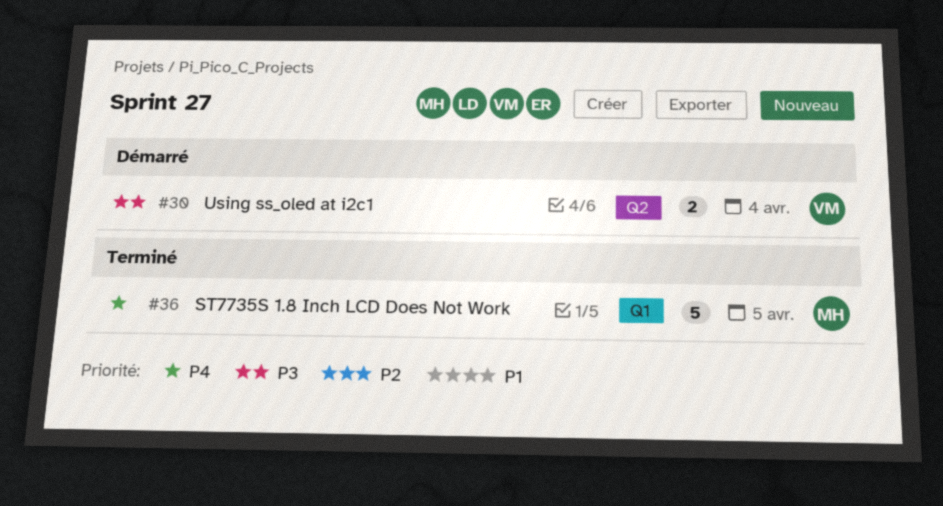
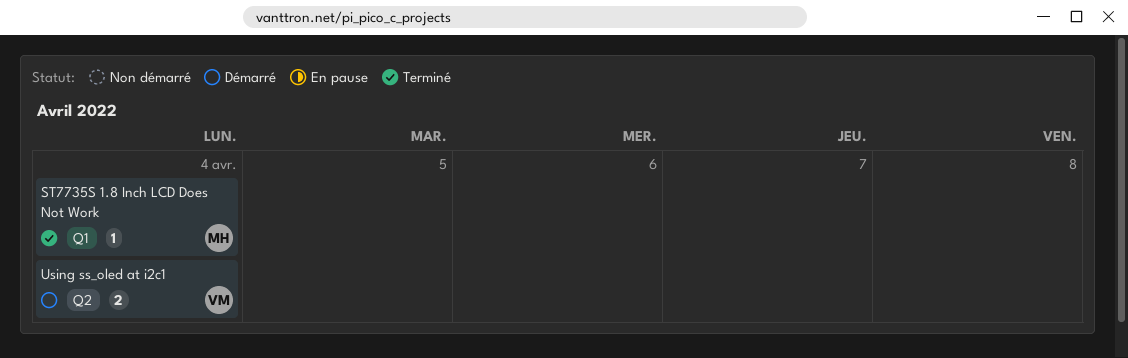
ST7735S 1.8 Inch LCD Does Not Work, estimate: 5 -> 1
ST7735S 1.8 Inch LCD Does Not Work, due: Apr 5 -> Apr 4

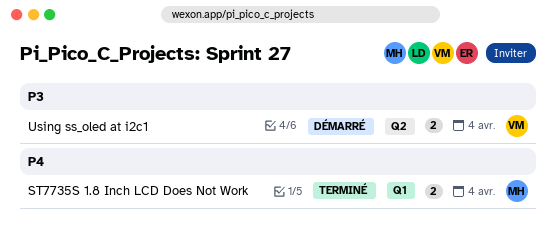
ST7735S 1.8 Inch LCD Does Not Work, estimate: 1 -> 2

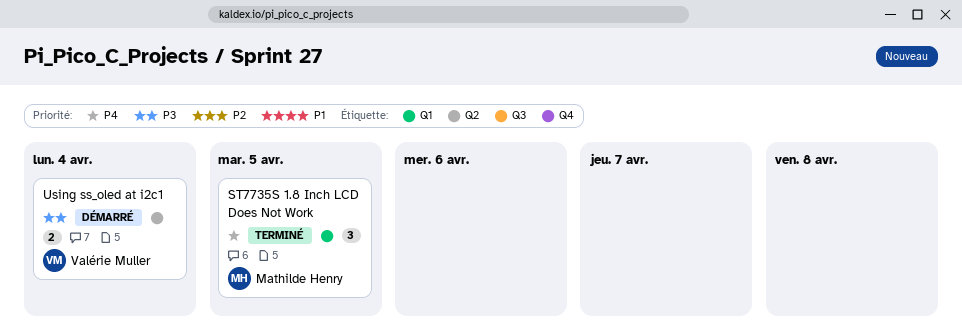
ST7735S 1.8 Inch LCD Does Not Work, estimate: 2 -> 3
ST7735S 1.8 Inch LCD Does Not Work, due: Apr 4 -> Apr 5

